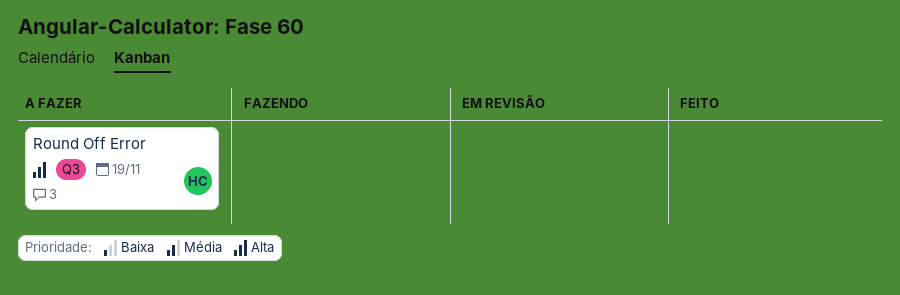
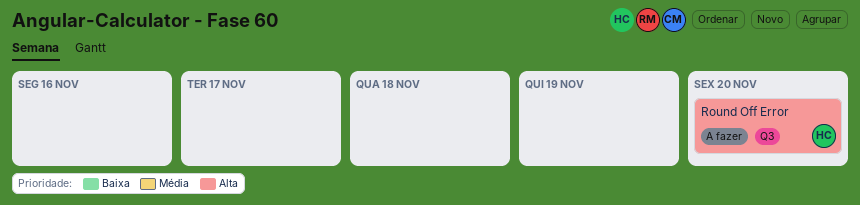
Round Off Error, due: Nov 19 -> Nov 20

